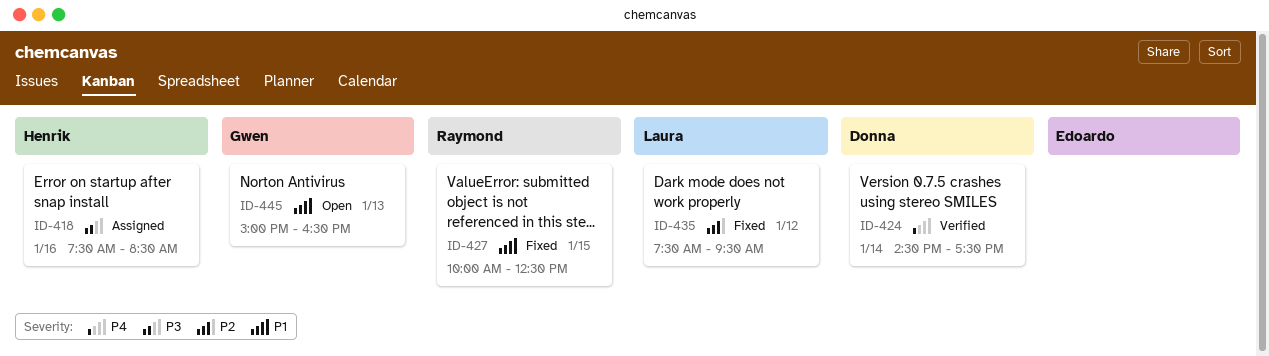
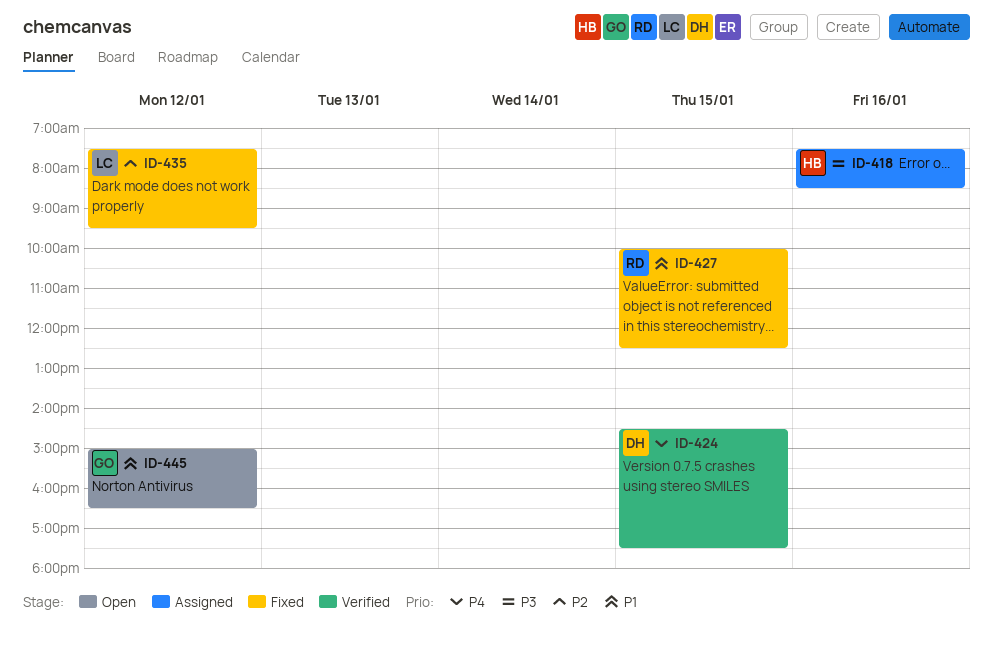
ID-424, day: Jan 14 -> Jan 15
ID-445, day: Jan 13 -> Jan 12

